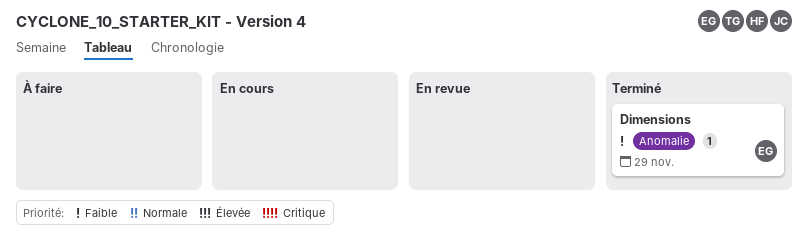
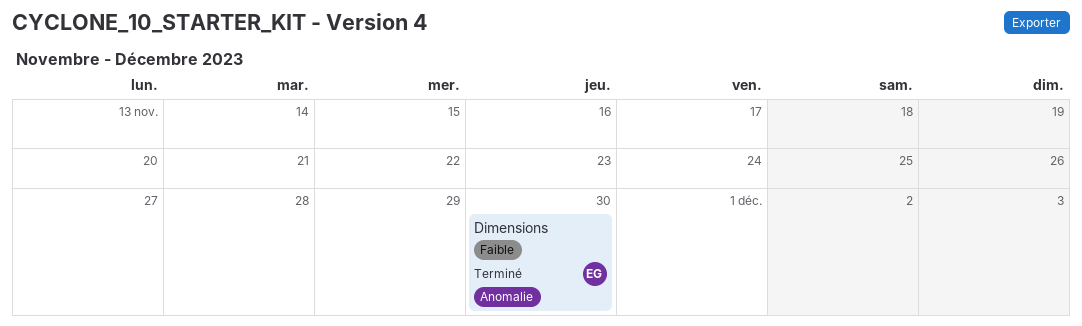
Dimensions, due: Nov 29 -> Nov 30

